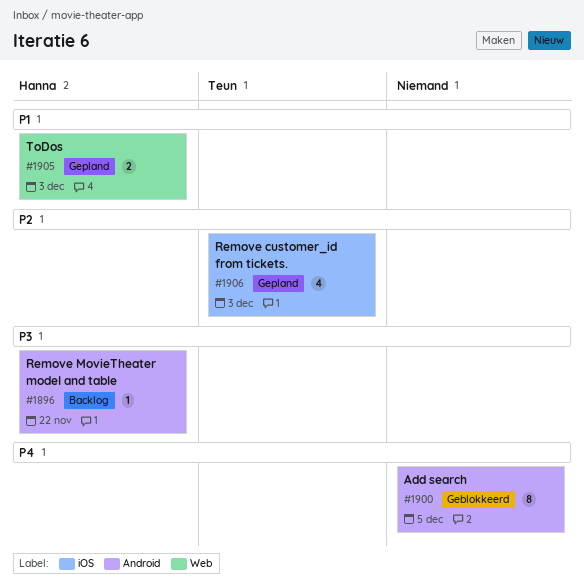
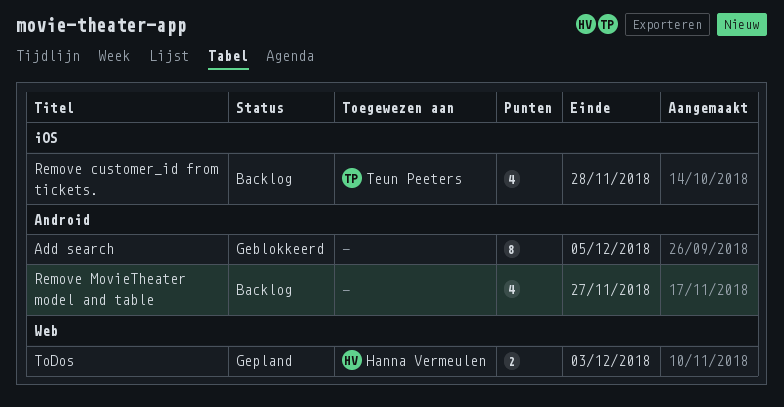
Remove customer_id from tickets., status: Gepland -> Backlog
Remove customer_id from tickets., due: Dec 3 -> Nov 28
Remove MovieTheater model and table, owner: Hanna Vermeulen -> none
Remove MovieTheater model and table, estimate: 1 -> 4
Remove MovieTheater model and table, due: Nov 22 -> Nov 27

